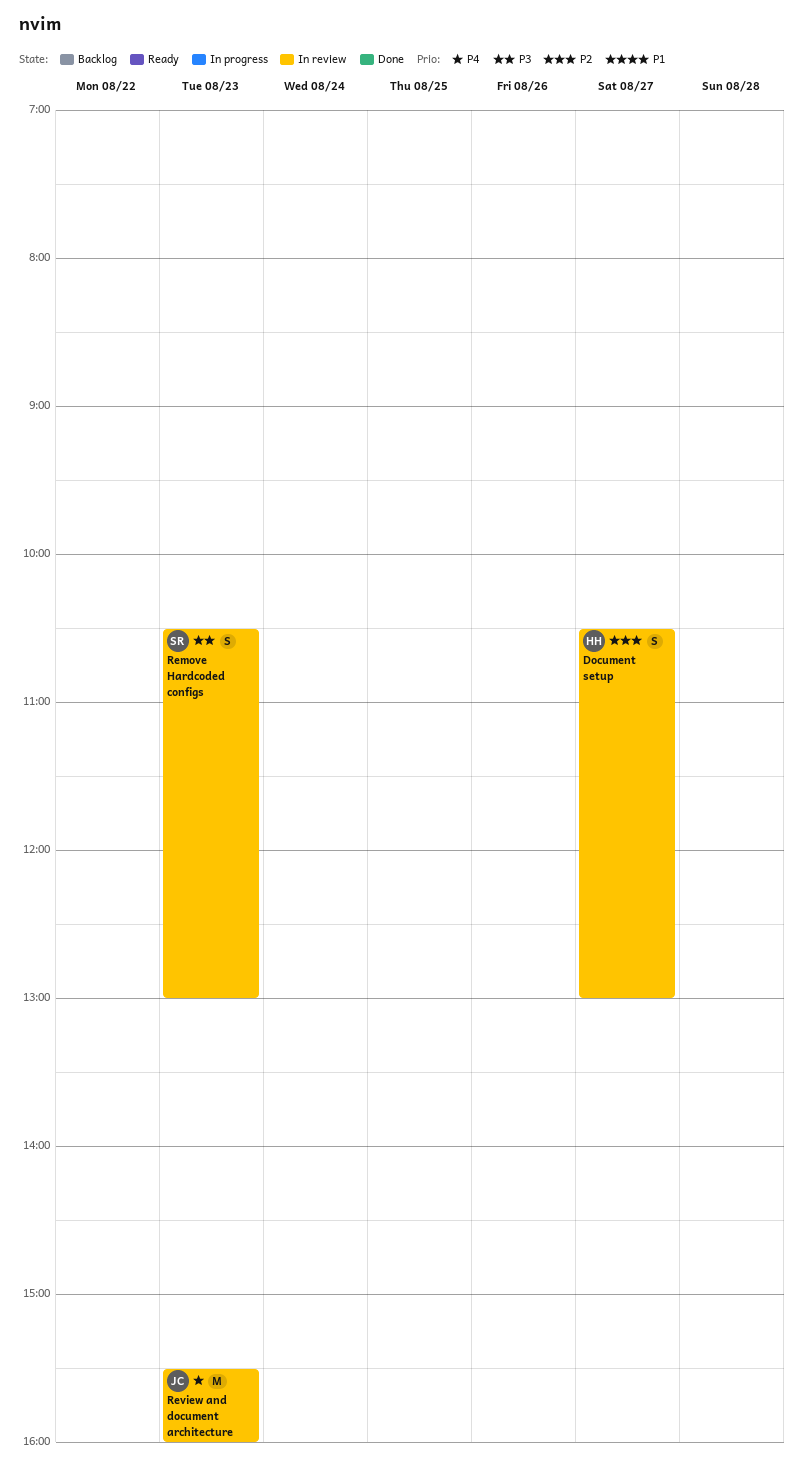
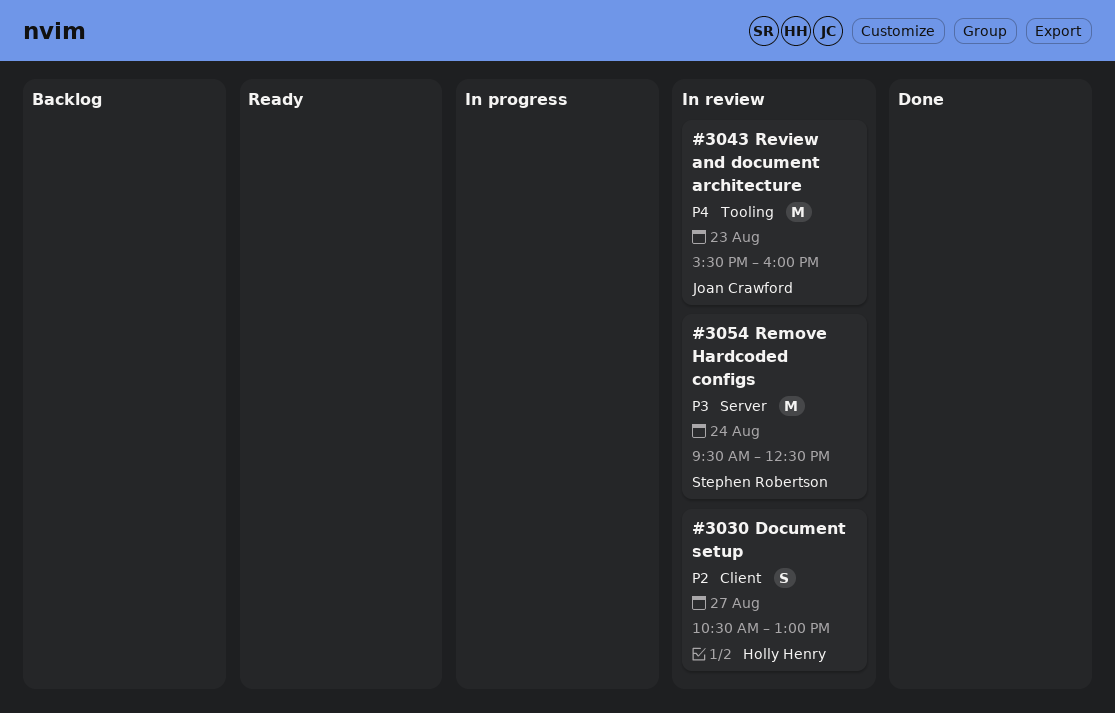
Remove Hardcoded configs, estimate: S -> M
Remove Hardcoded configs, day: Aug 23 -> Aug 24
Remove Hardcoded configs, begins: 10:30 -> 09:30
Remove Hardcoded configs, ends: 13:00 -> 12:30

